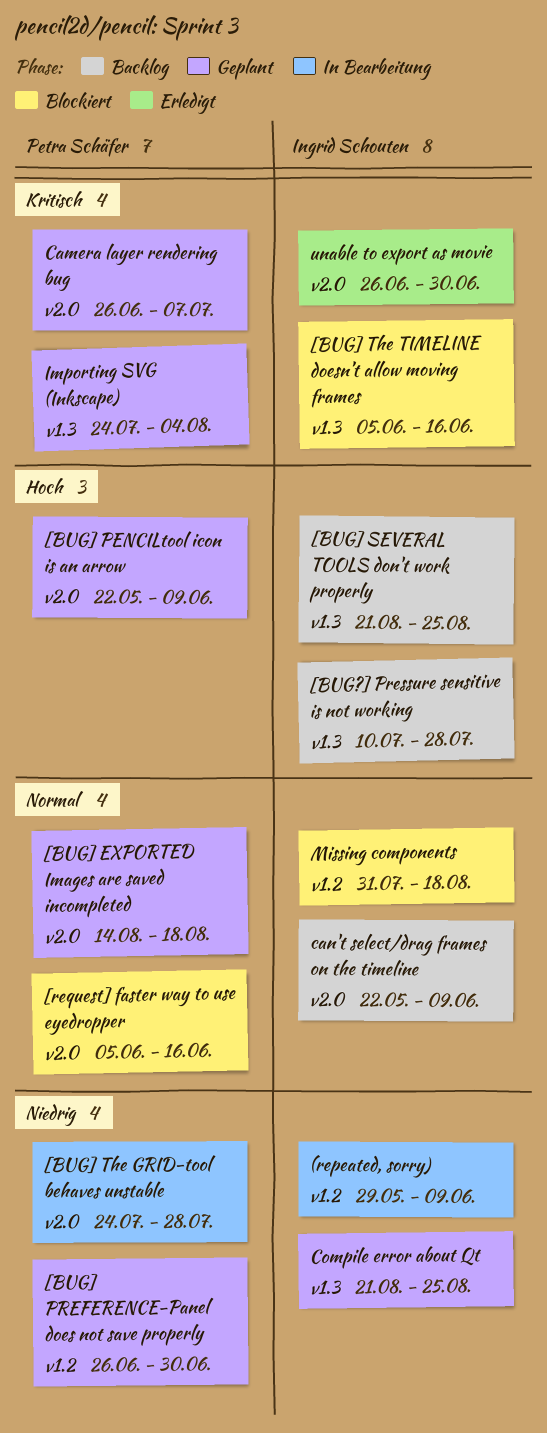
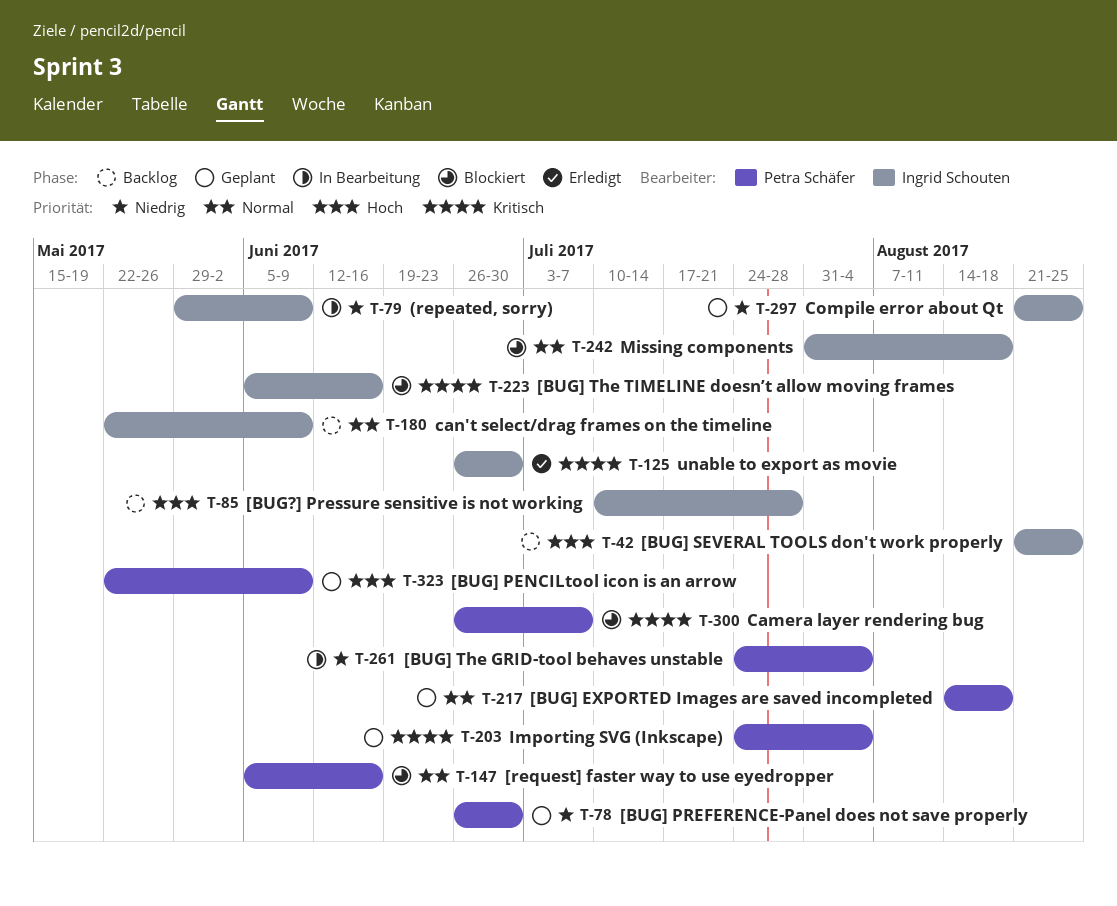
[BUG] The GRID-tool behaves unstable, due: Jul 28 -> Aug 4
Camera layer rendering bug, status: Geplant -> Blockiert

